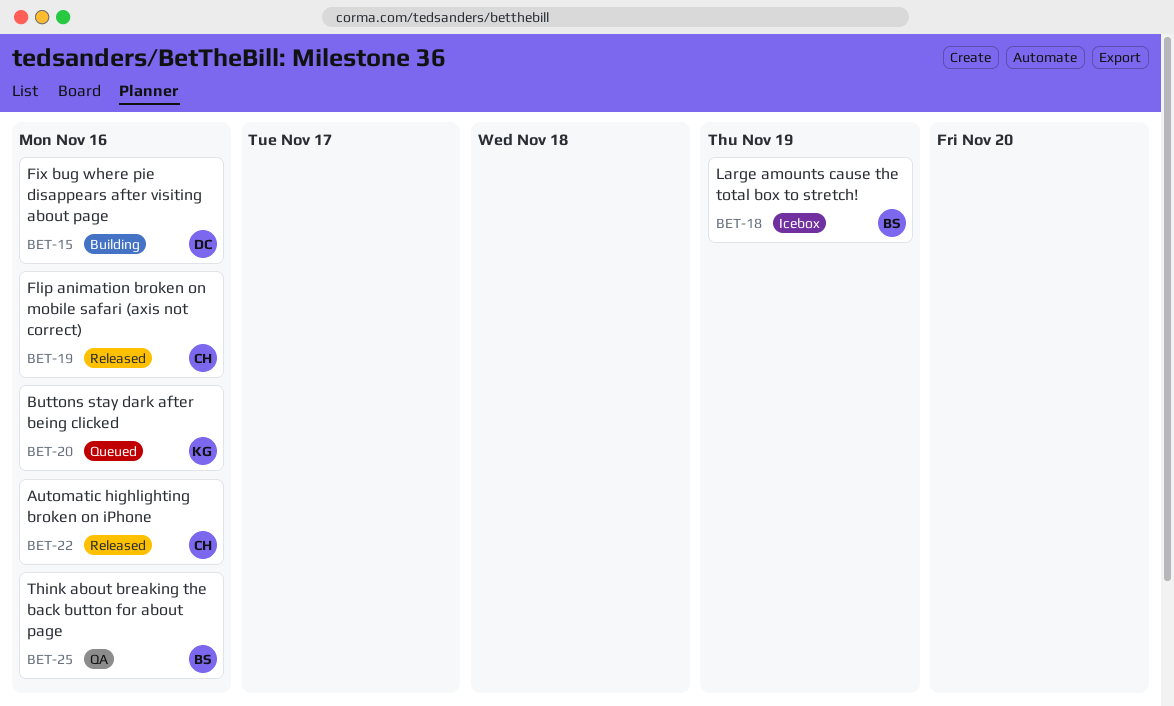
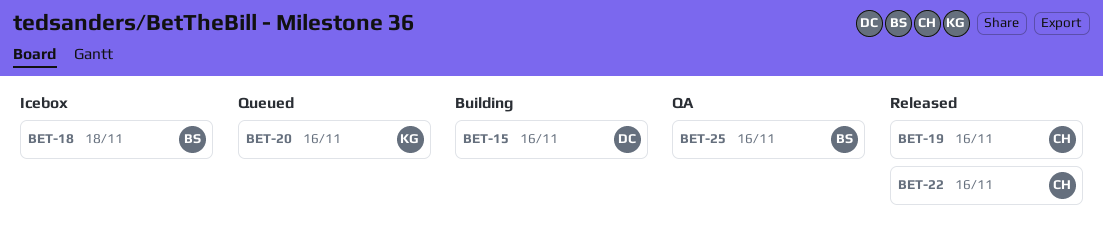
BET-18, due: Nov 19 -> Nov 18

